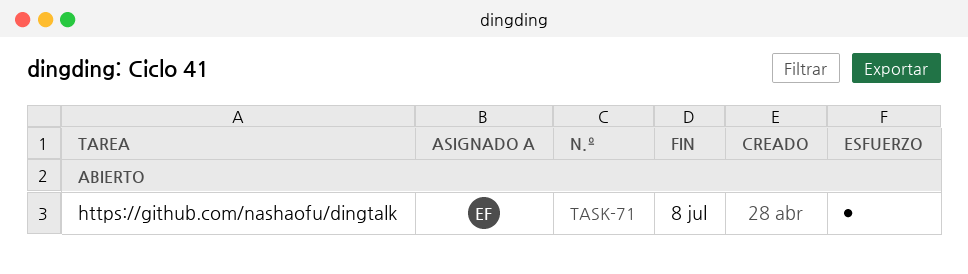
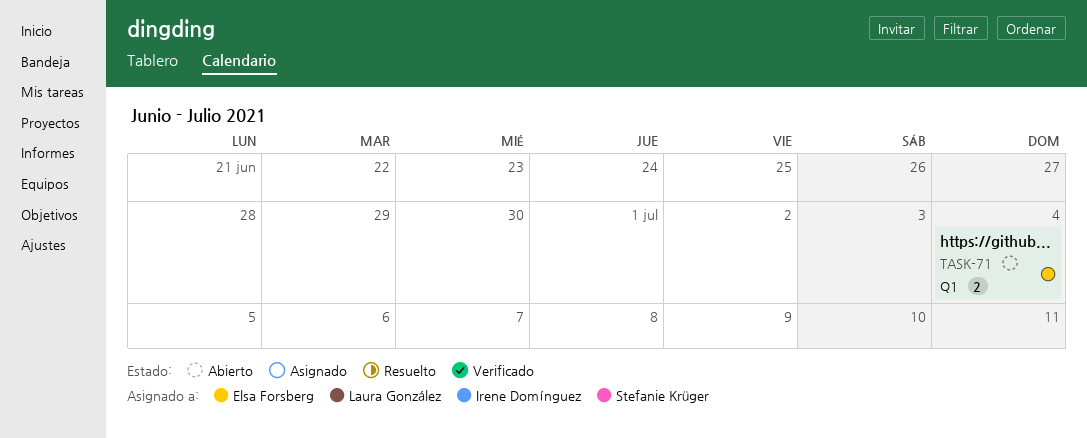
TASK-71, estimate: 1 -> 2
TASK-71, due: Jul 8 -> Jul 4

